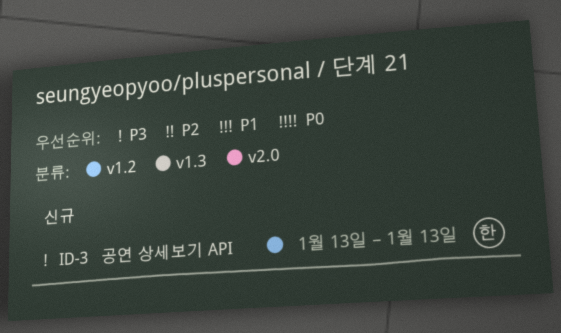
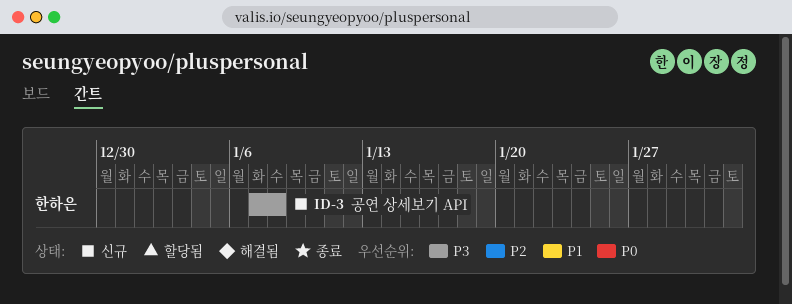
ID-3, start: Jan 13 -> Jan 7
ID-3, due: Jan 13 -> Jan 8

